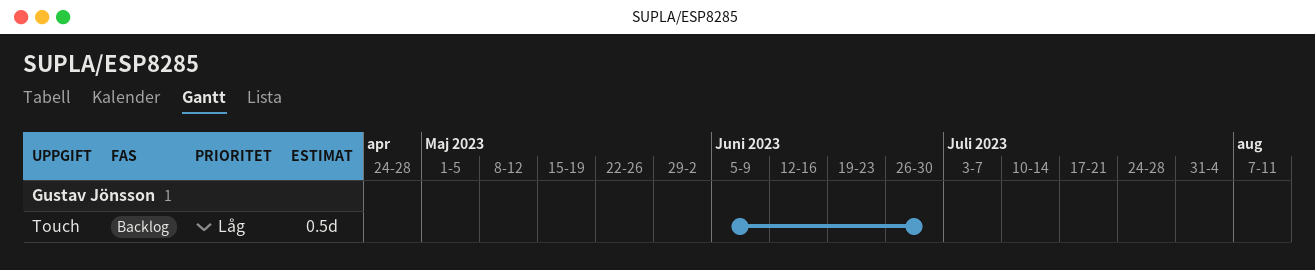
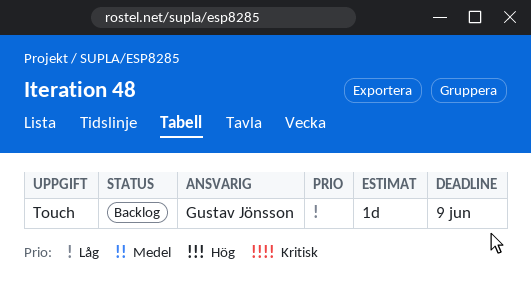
Touch, estimate: 0.5d -> 1d
Touch, due: Jun 30 -> Jun 9

